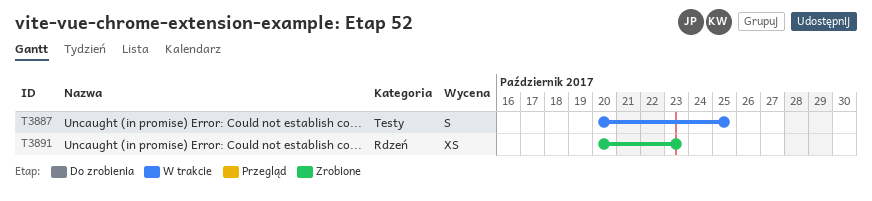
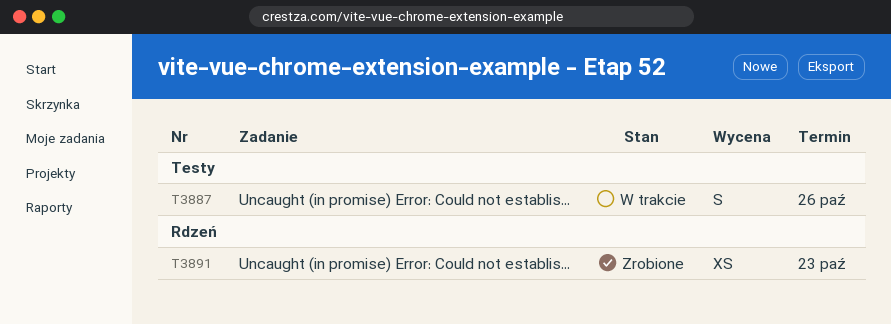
T3887, due: Oct 25 -> Oct 26

